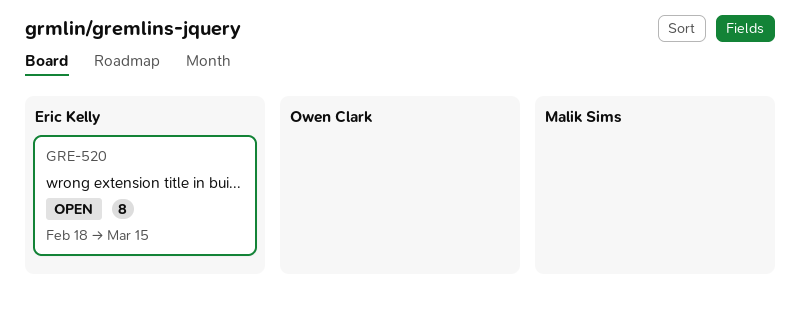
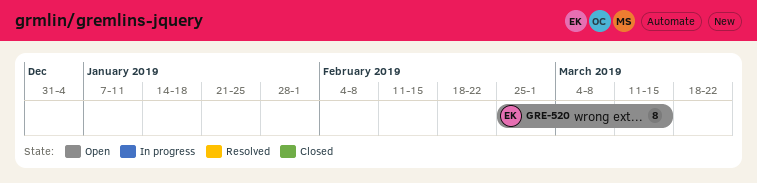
GRE-520, start: Feb 18 -> Feb 25

